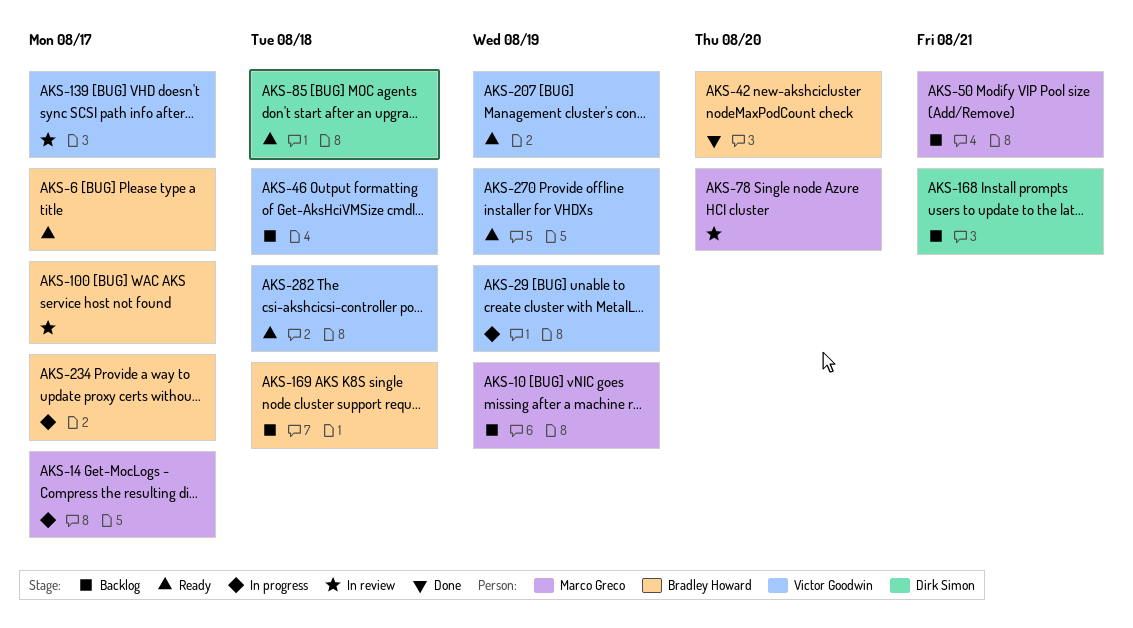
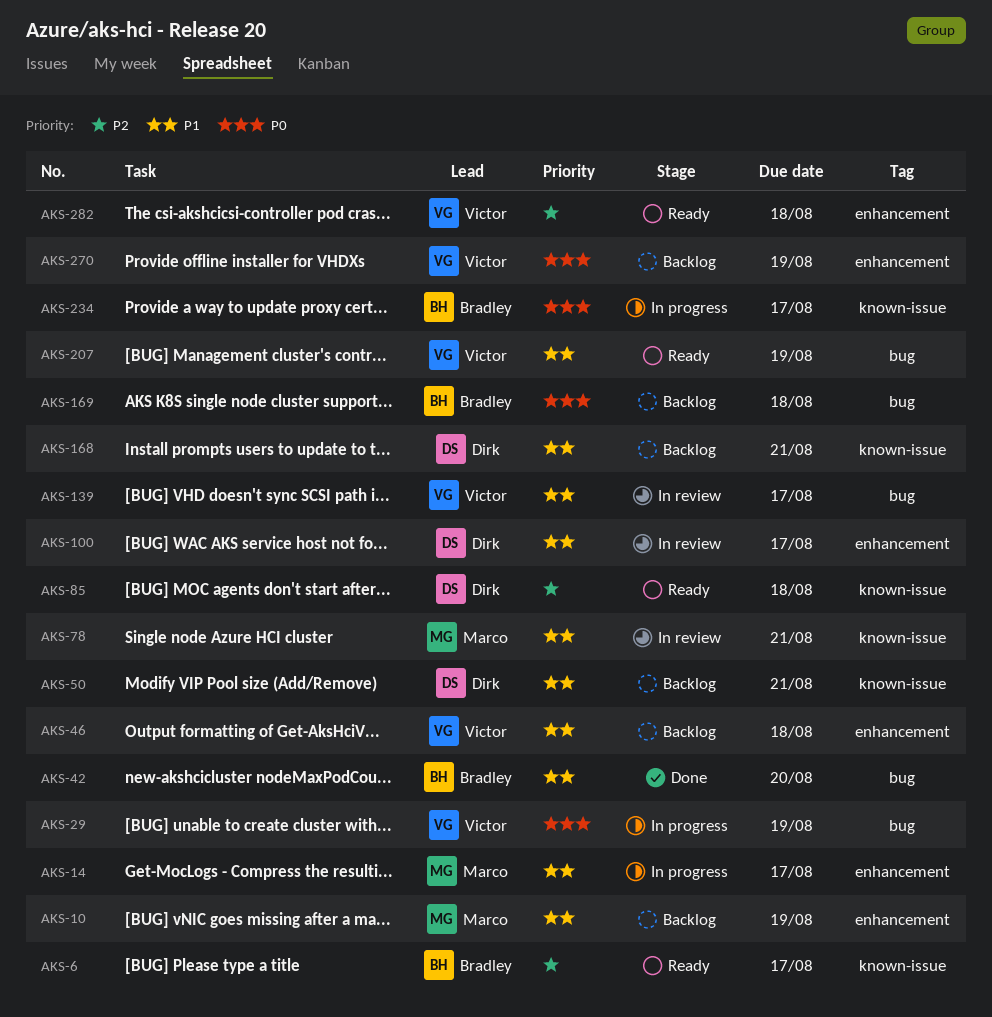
AKS-50, owner: Marco Greco -> Dirk Simon
AKS-78, due: Aug 20 -> Aug 21
AKS-100, owner: Bradley Howard -> Dirk Simon
AKS-270, status: Ready -> Backlog

